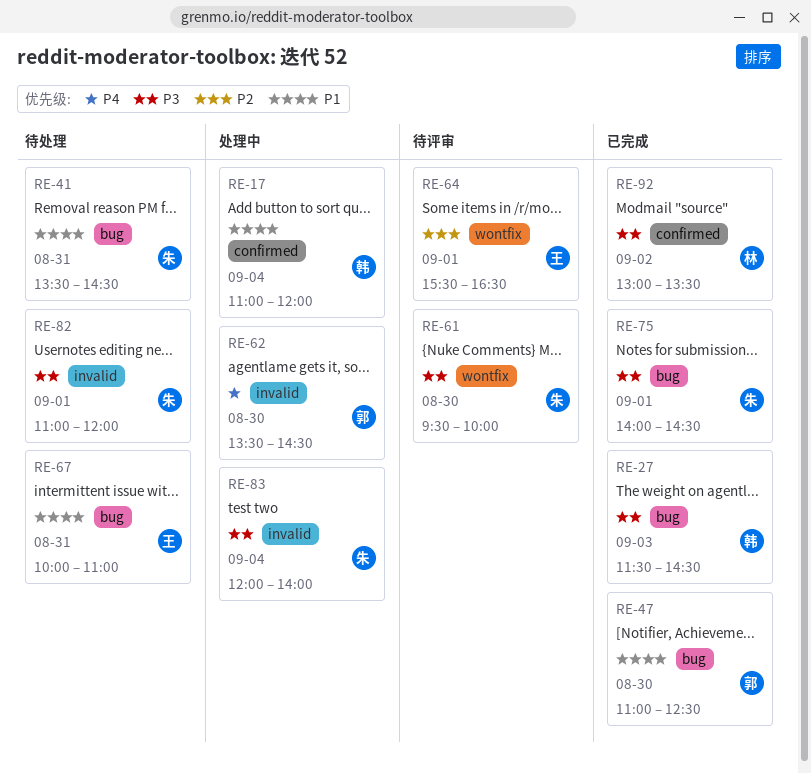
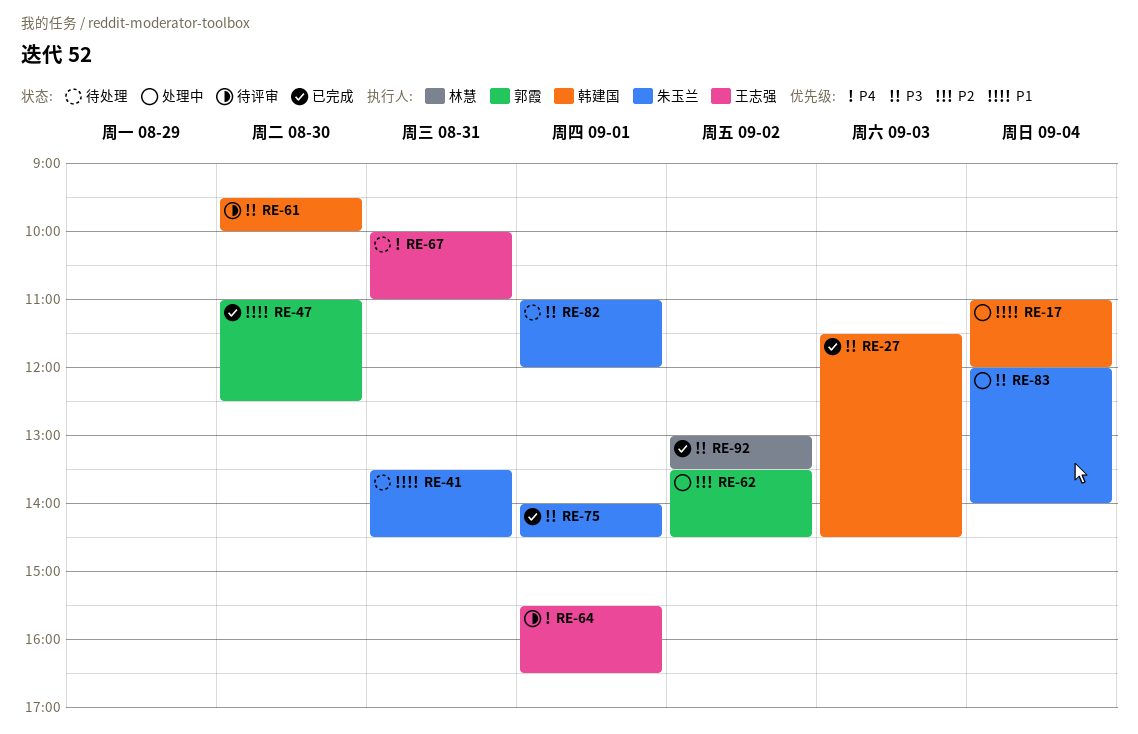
RE-61, owner: 朱玉兰 -> 韩建国
RE-62, priority: P4 -> P2
RE-62, day: Aug 30 -> Sep 2
RE-64, priority: P2 -> P4
RE-67, priority: P1 -> P4

